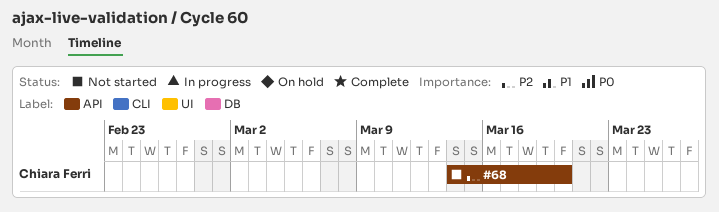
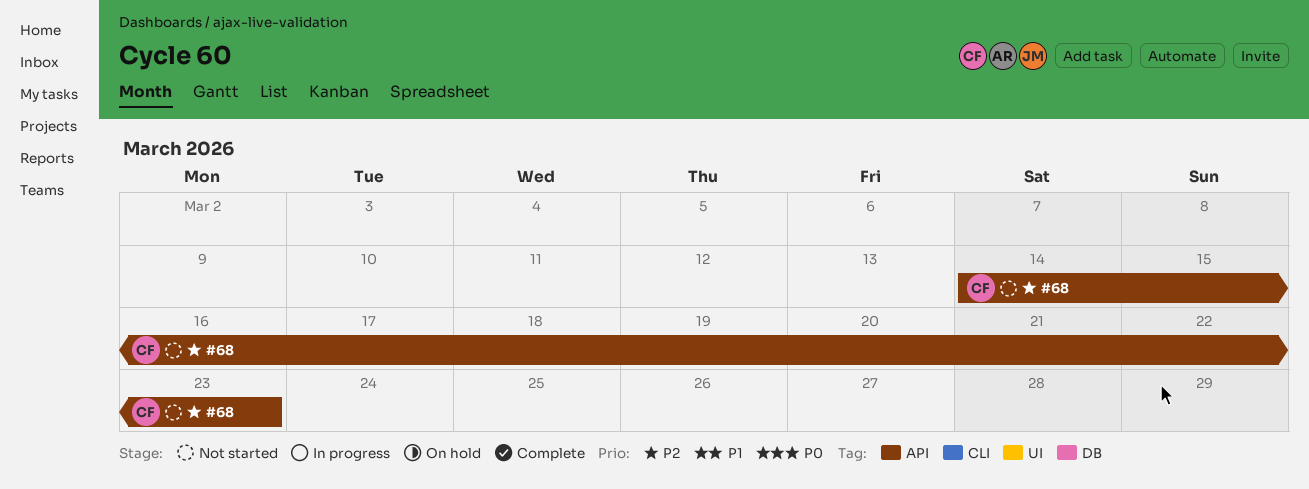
#68, due: Mar 20 -> Mar 23

